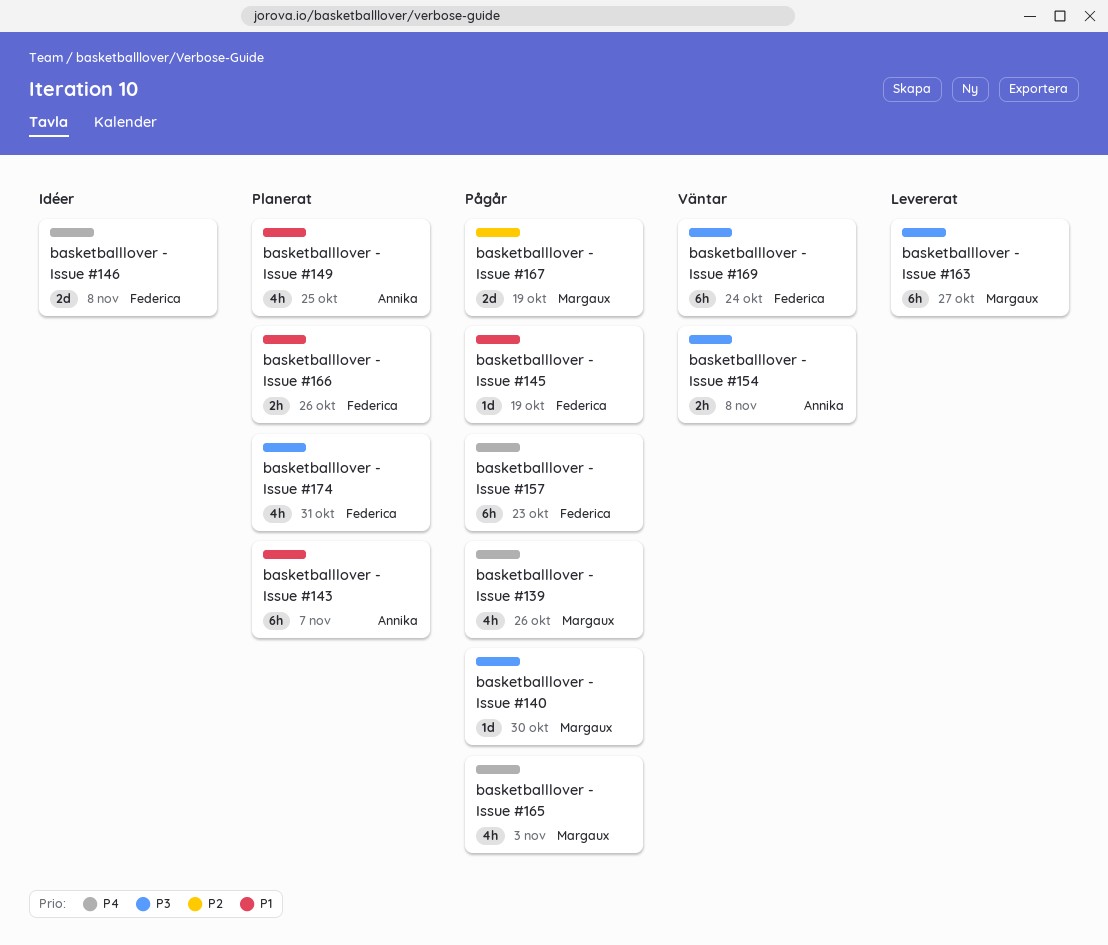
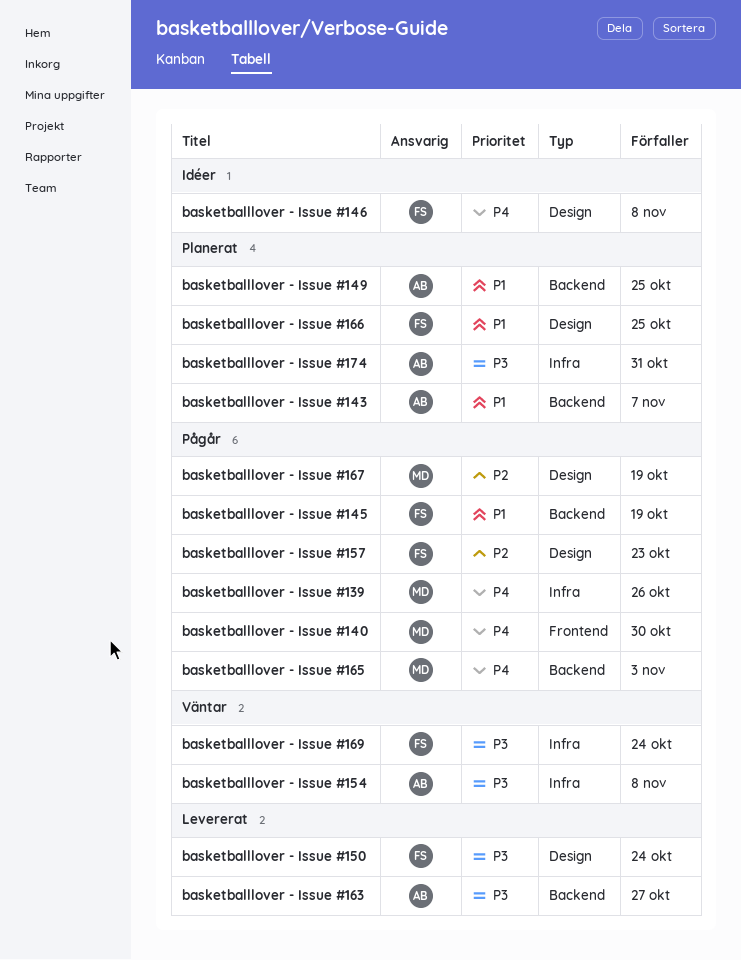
basketballlover - Issue #140, priority: P3 -> P4
basketballlover - Issue #150: none -> present
basketballlover - Issue #157, priority: P4 -> P2
basketballlover - Issue #163, owner: Margaux -> Annika
basketballlover - Issue #166, due: Oct 26 -> Oct 25
basketballlover - Issue #174, owner: Federica -> Annika

